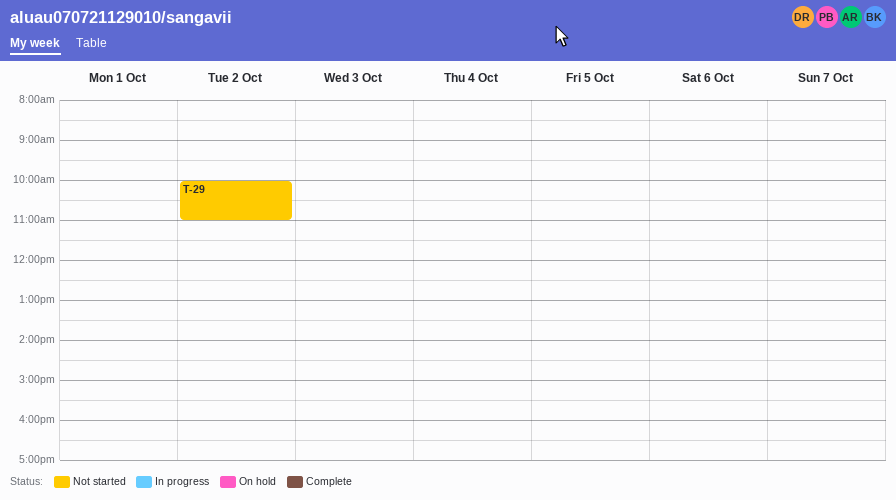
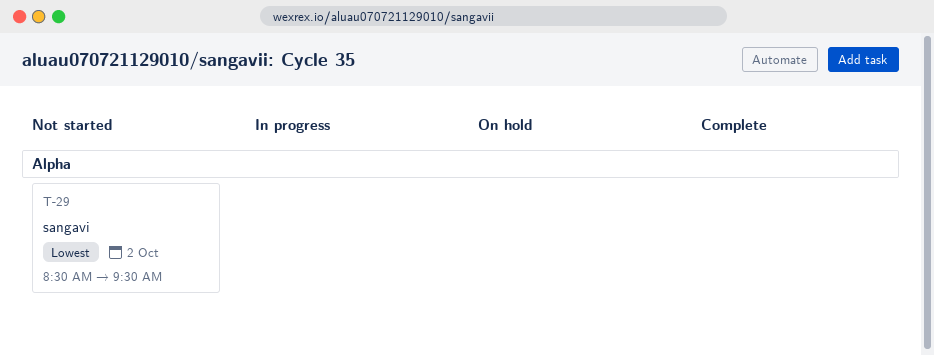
T-29, begins: 10:00 -> 08:30
T-29, ends: 11:00 -> 09:30

